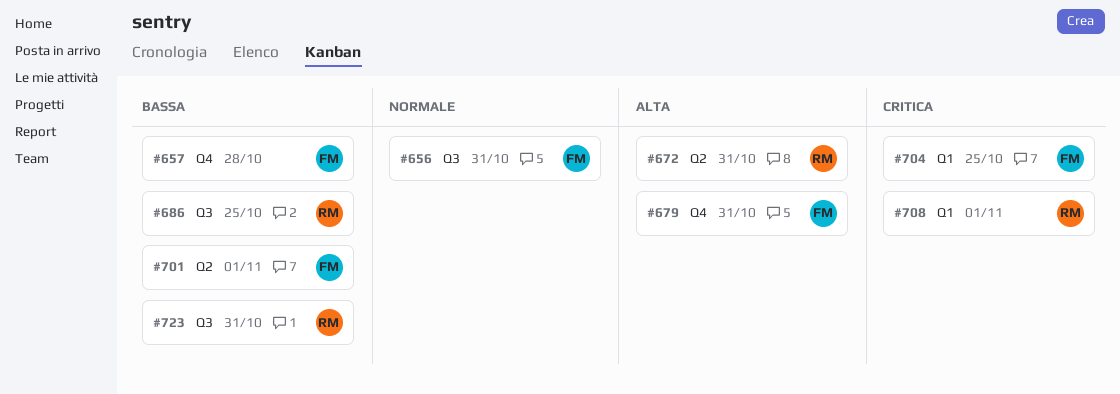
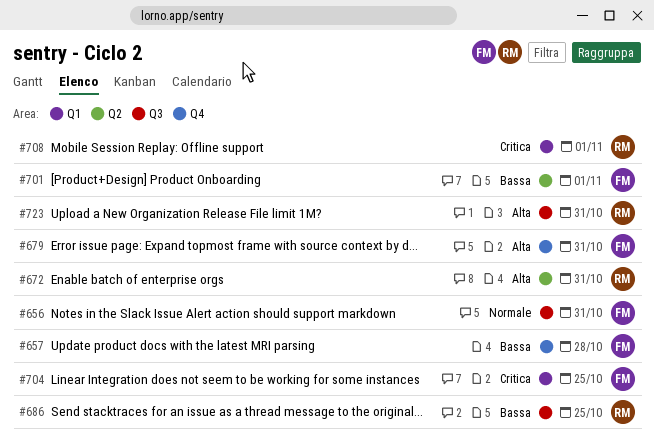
#723, priority: Bassa -> Alta

